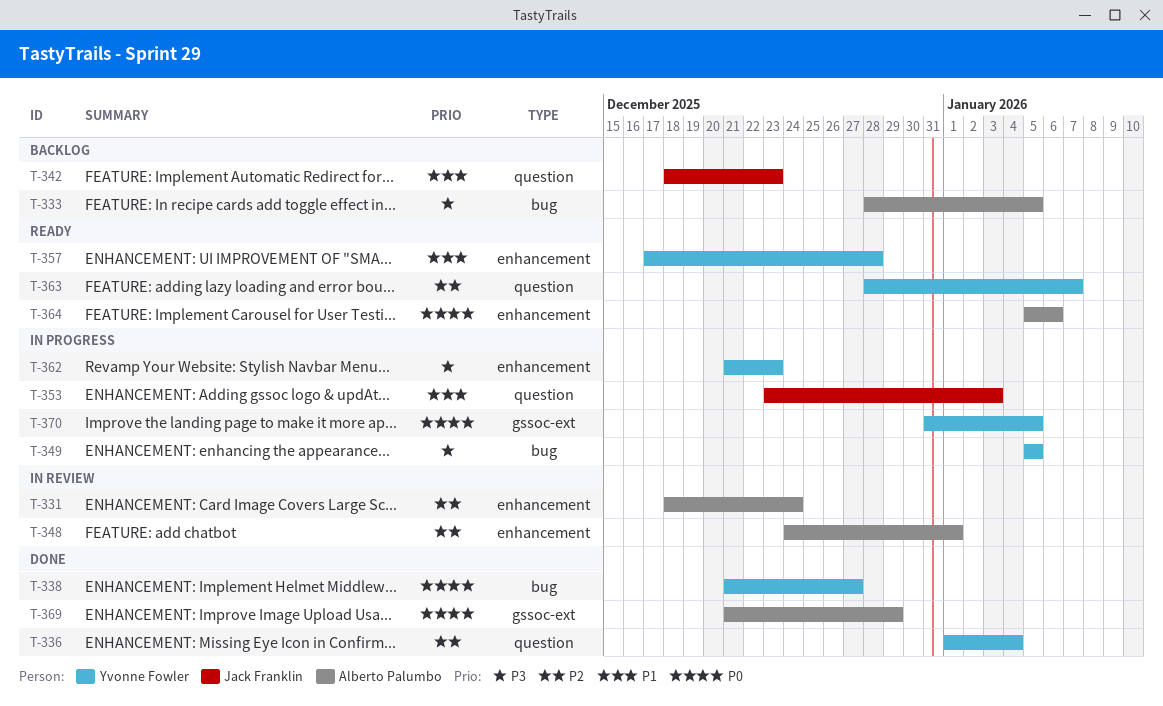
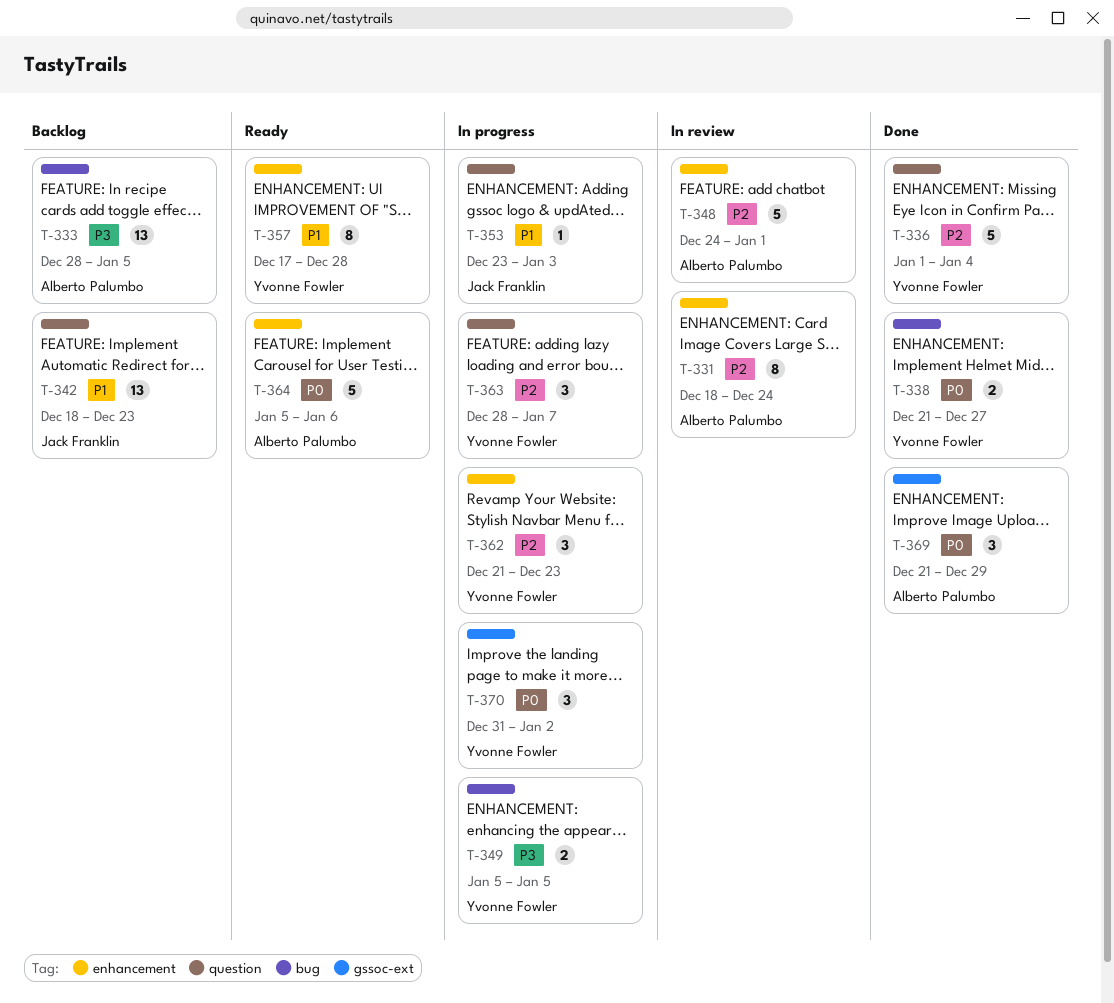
T-362, priority: P3 -> P2
T-363, status: Ready -> In progress
T-370, due: Jan 5 -> Jan 2

